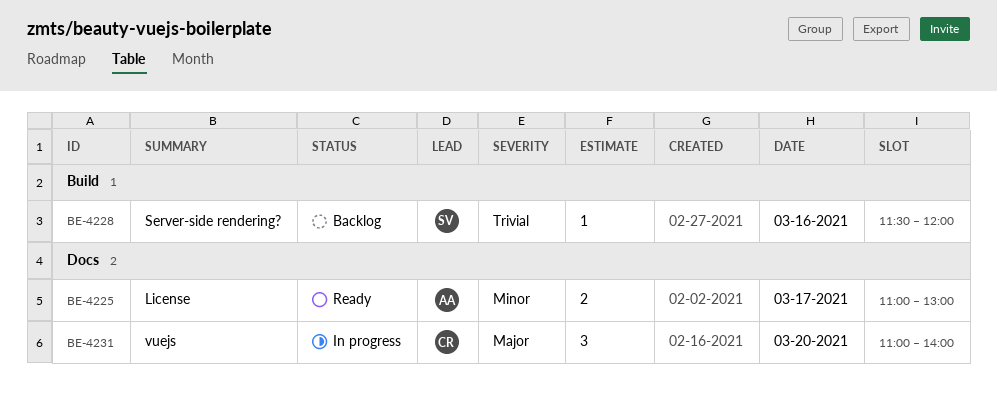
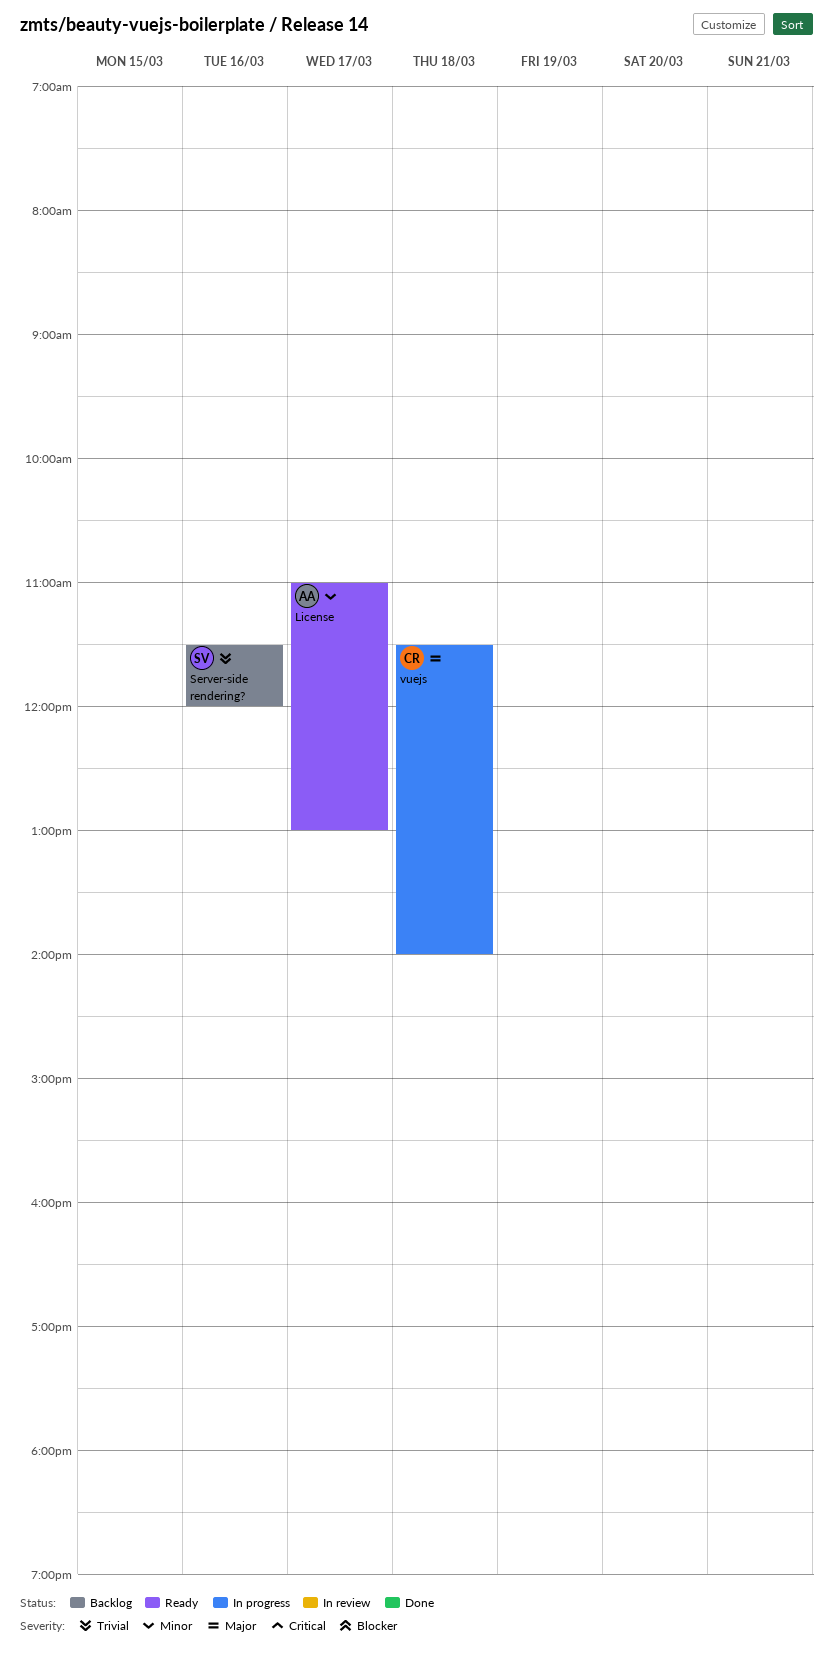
vuejs, day: Mar 20 -> Mar 18
vuejs, begins: 11:00 -> 11:30

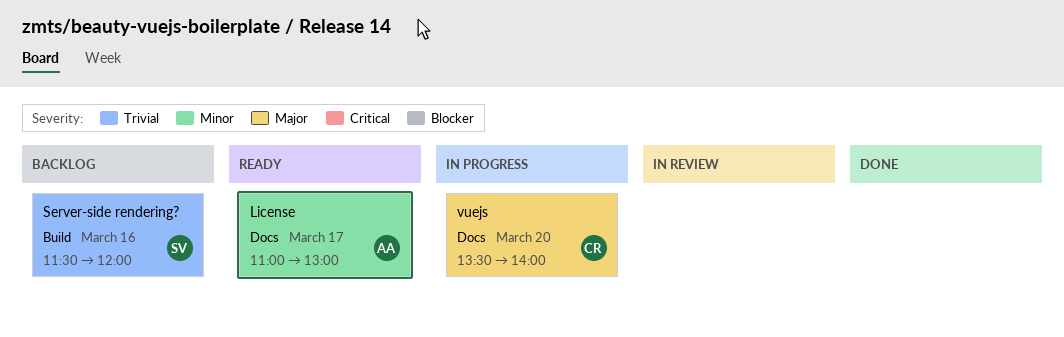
vuejs, day: Mar 18 -> Mar 20
vuejs, begins: 11:30 -> 13:30

